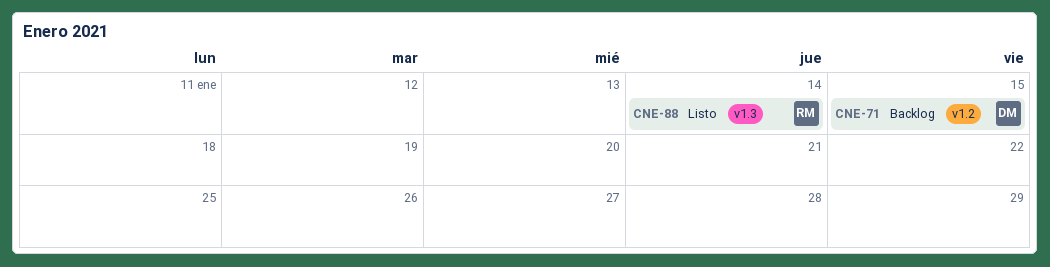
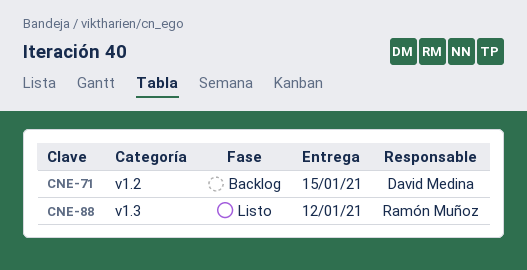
CNE-88, due: Jan 14 -> Jan 12

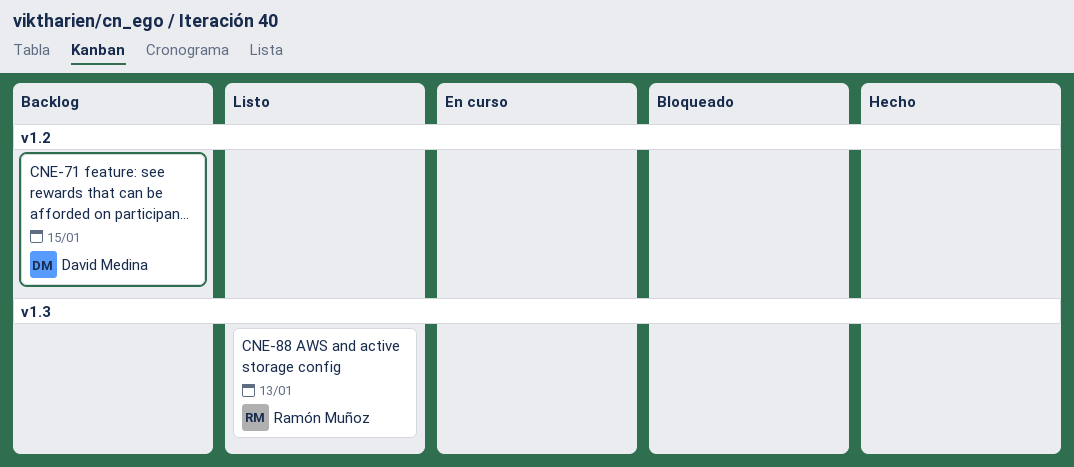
CNE-88, due: Jan 12 -> Jan 13

